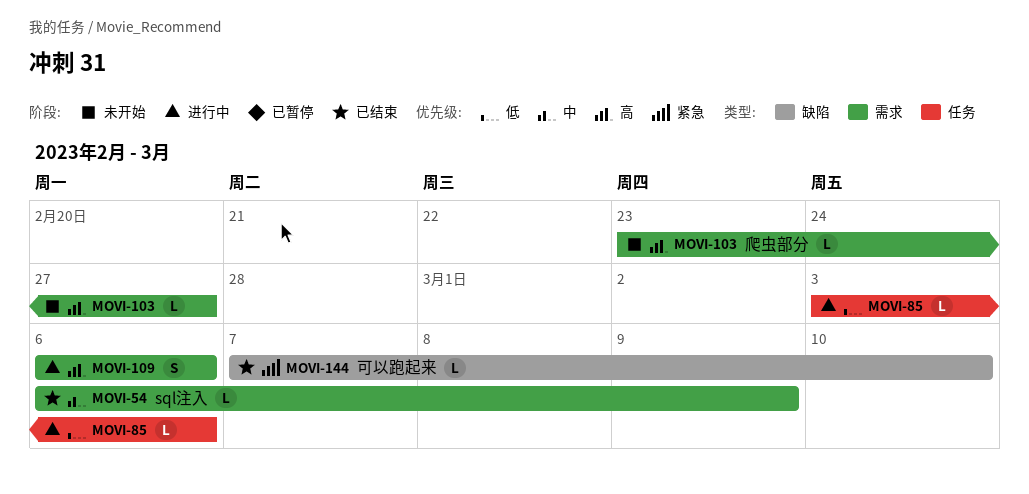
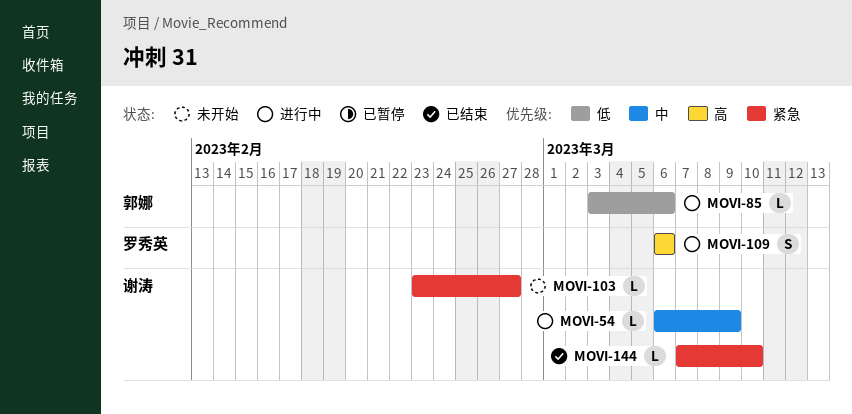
MOVI-54, status: 已结束 -> 进行中
MOVI-103, priority: 高 -> 紧急

